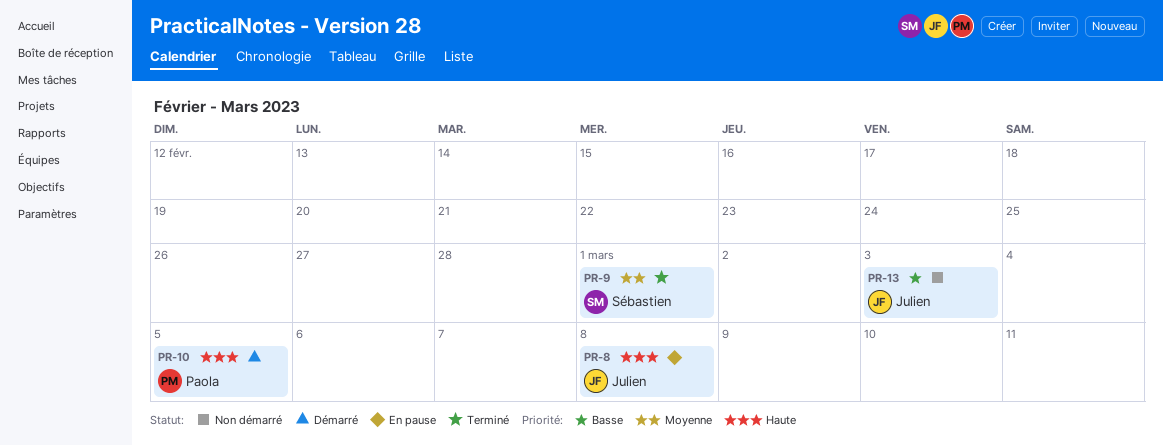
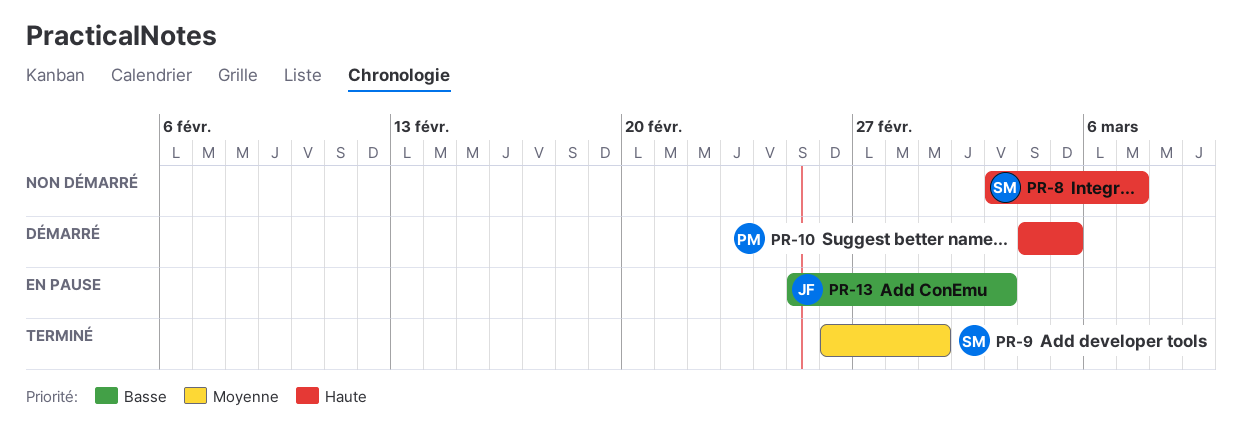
PR-8, status: En pause -> Non démarré
PR-8, owner: Julien -> Sébastien
PR-8, due: Mar 8 -> Mar 7
PR-13, status: Non démarré -> En pause

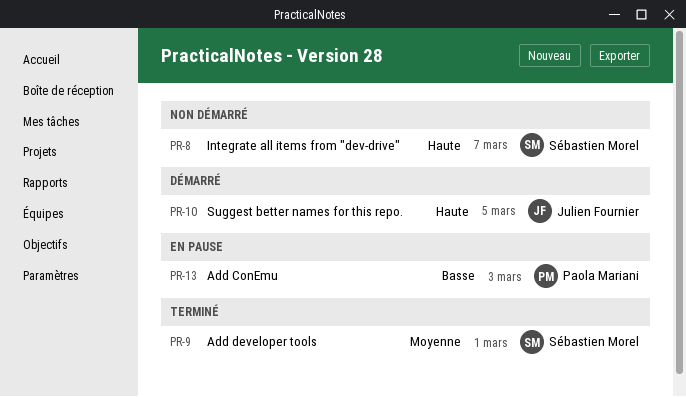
PR-10, owner: Paola Mariani -> Julien Fournier
PR-13, owner: Julien Fournier -> Paola Mariani

